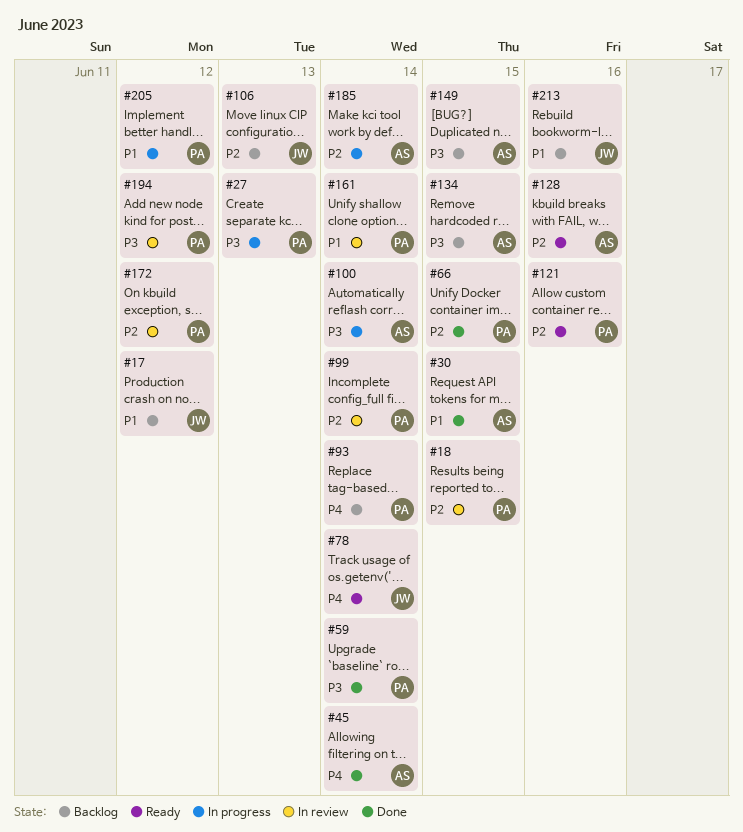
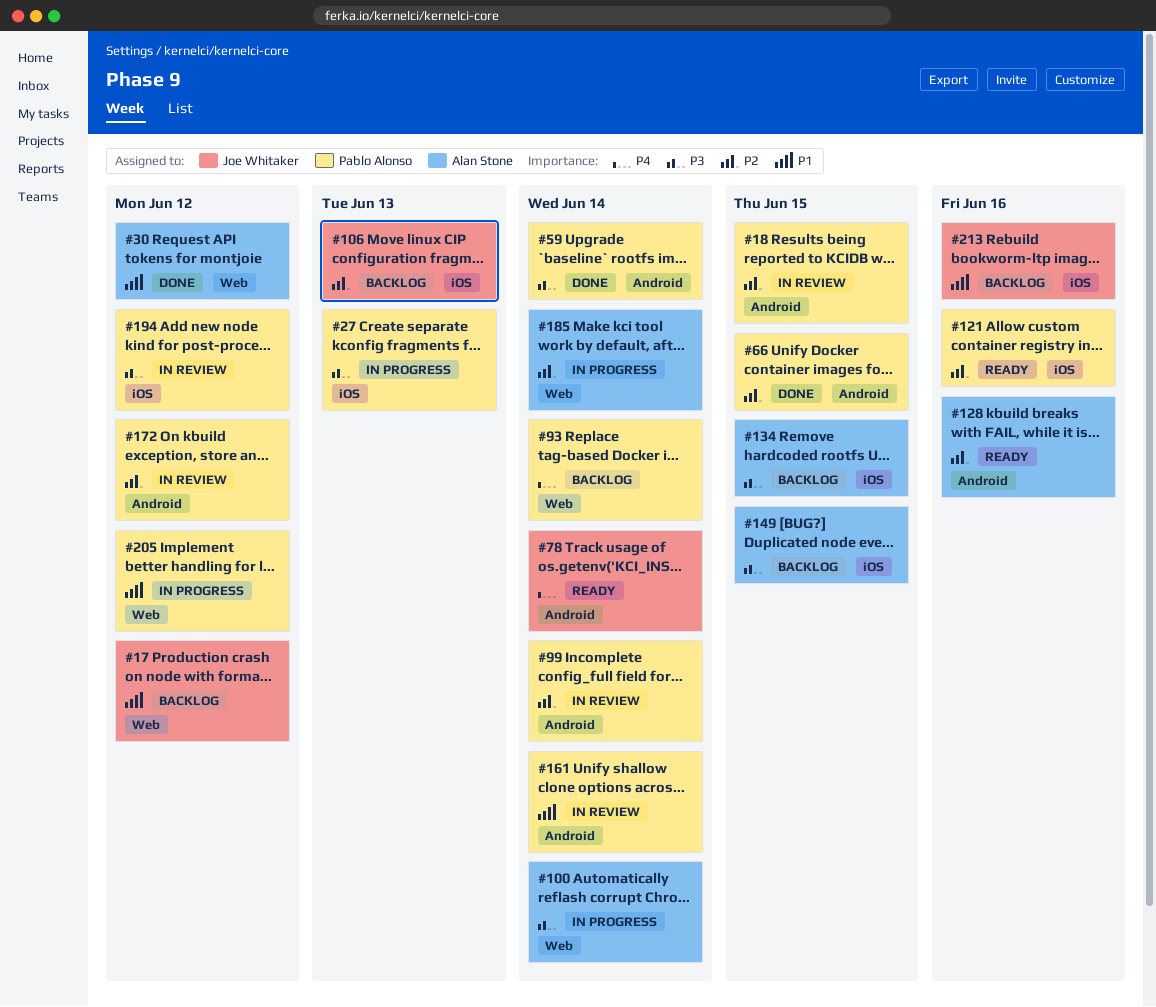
#30, due: Jun 15 -> Jun 12
#45: present -> none

